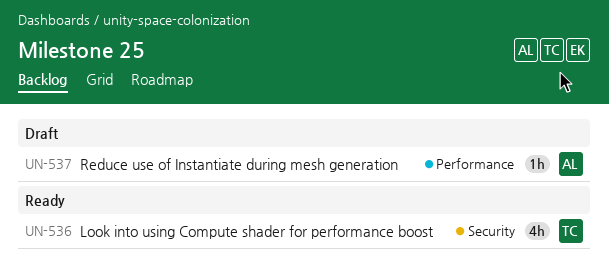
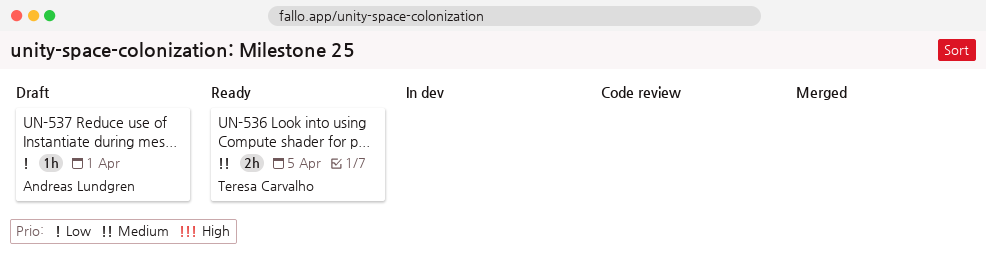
UN-536, estimate: 4h -> 2h

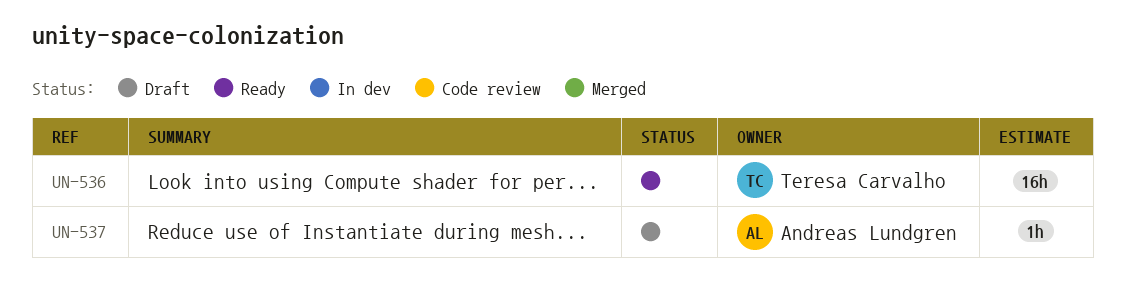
UN-536, estimate: 2h -> 16h

